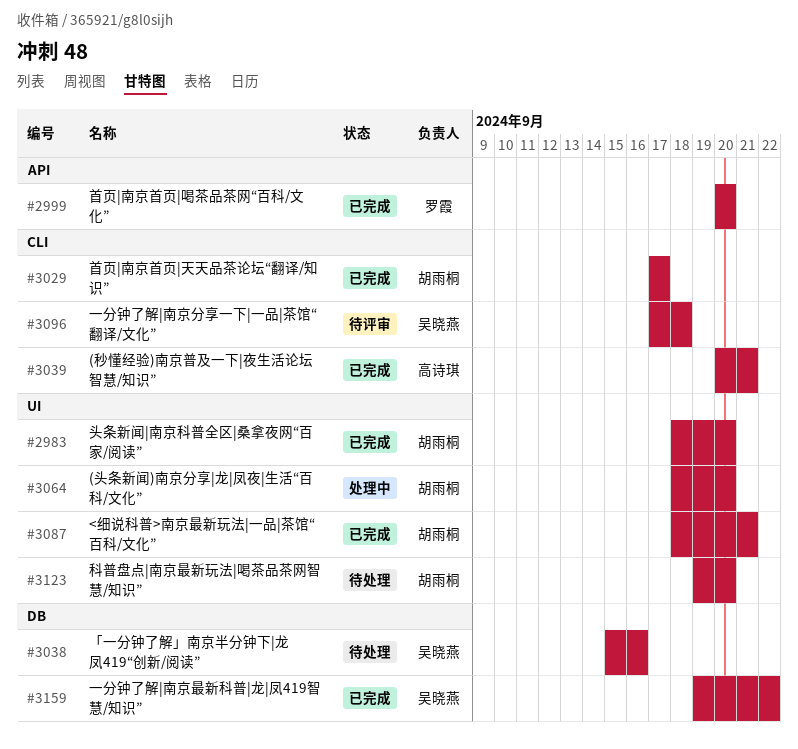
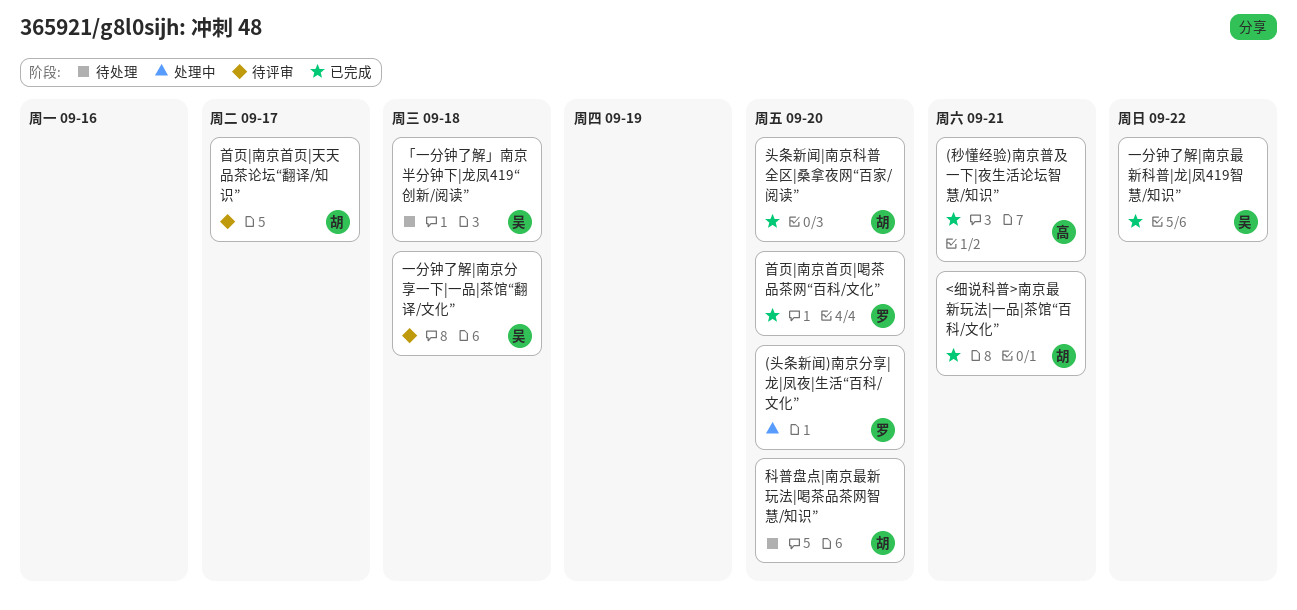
(头条新闻)南京分享|龙|凤夜|生活“百科/文化”, owner: 胡雨桐 -> 罗霞
「一分钟了解」南京半分钟下|龙凤419“创新/阅读”, due: Sep 16 -> Sep 18
首页|南京首页|天天品茶论坛“翻译/知识”, status: 已完成 -> 待评审

